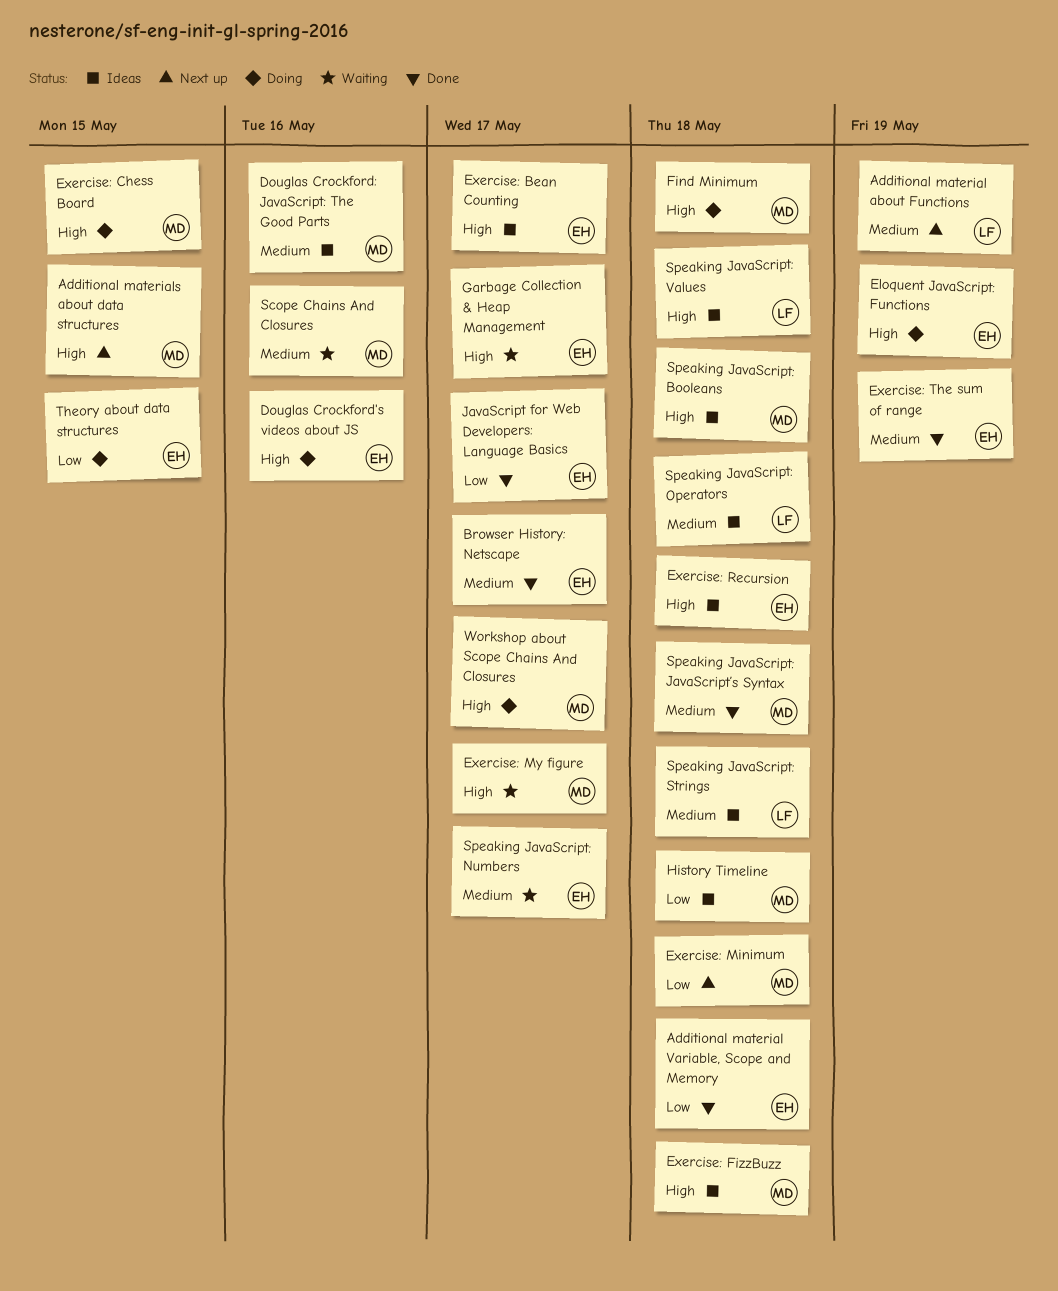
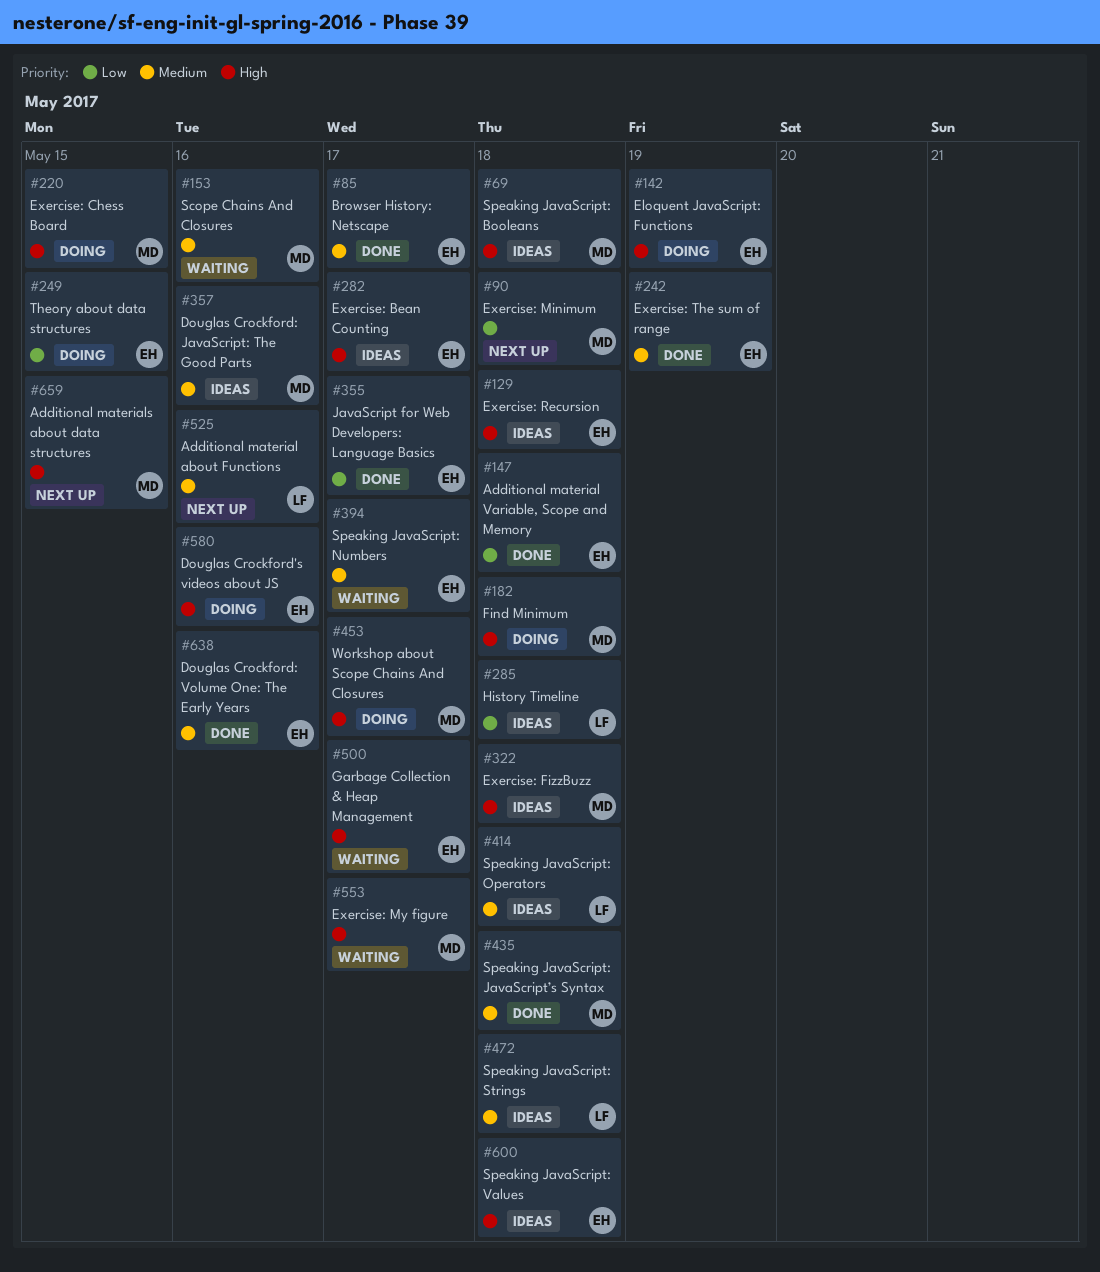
Additional material about Functions, due: May 19 -> May 16
Douglas Crockford: Volume One: The Early Years: none -> present
History Timeline, owner: MD -> LF
Speaking JavaScript: Values, owner: LF -> EH

